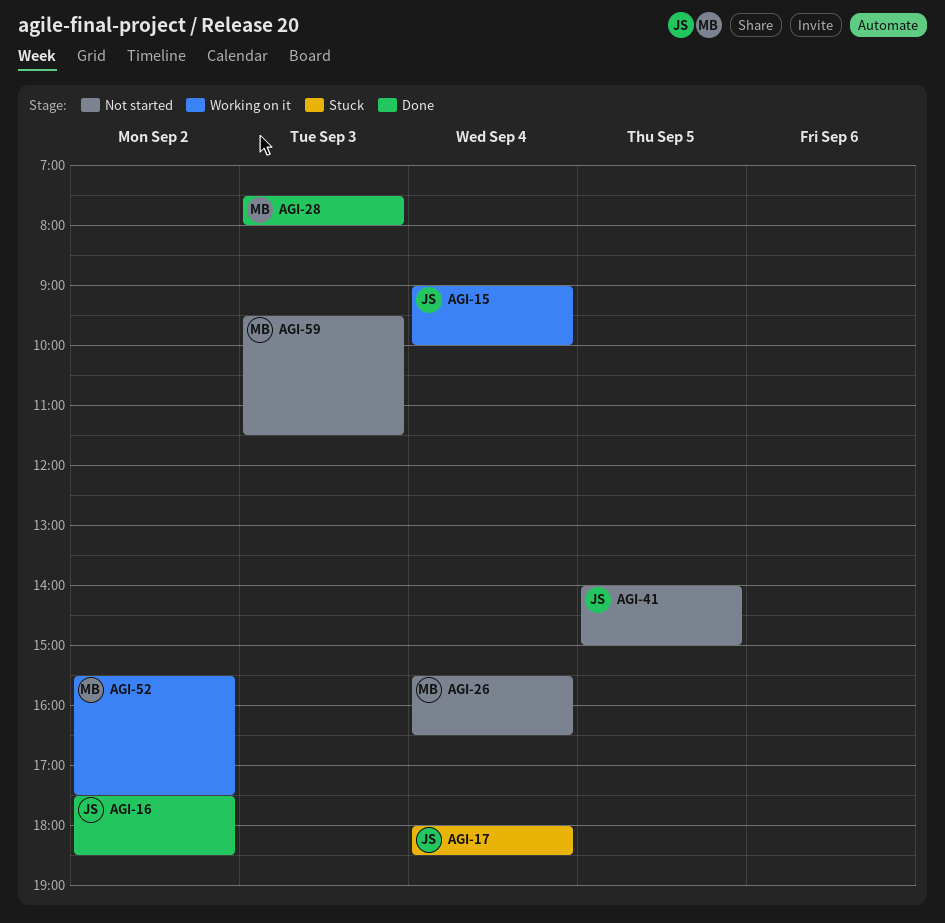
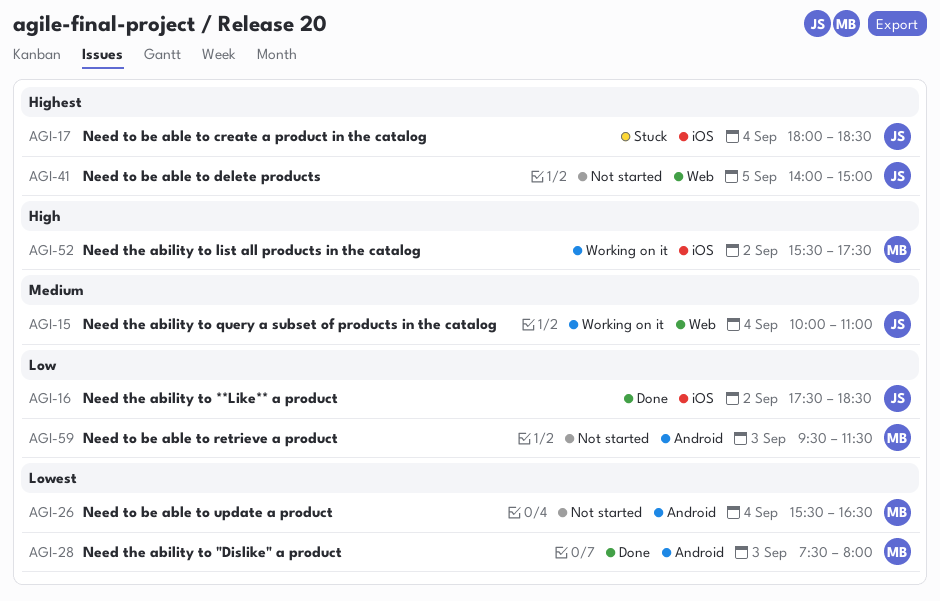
AGI-15, begins: 09:00 -> 10:00
AGI-15, ends: 10:00 -> 11:00

